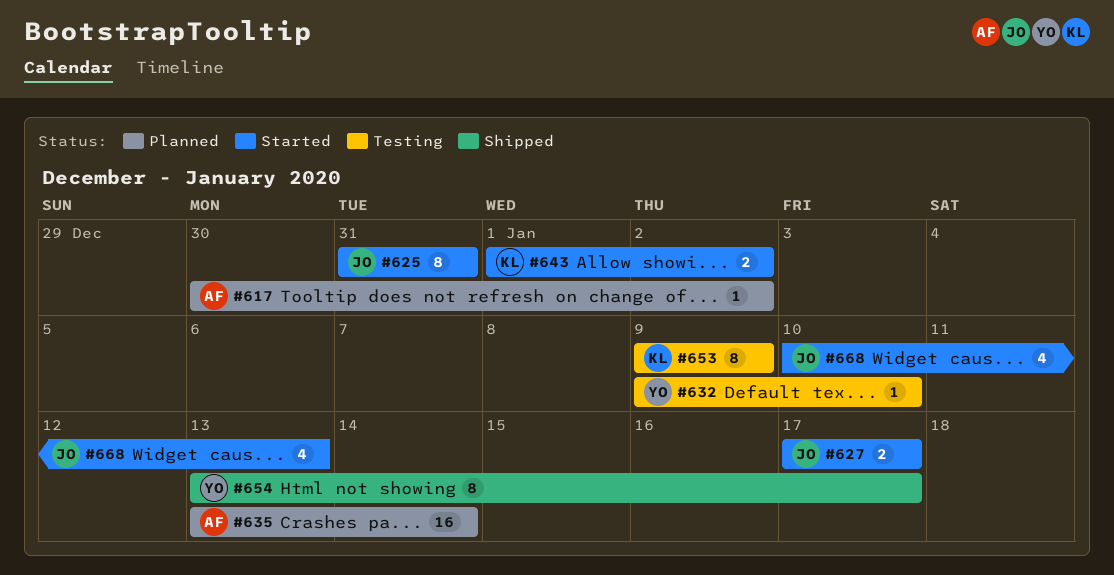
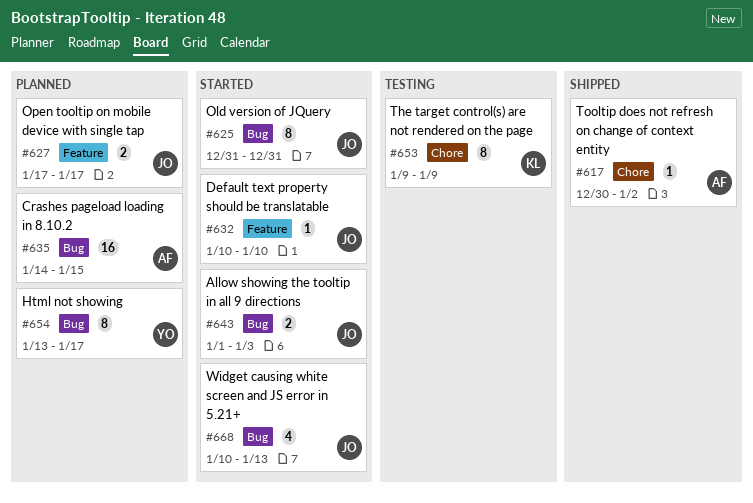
#617, status: Planned -> Shipped
#627, status: Started -> Planned
#632, status: Testing -> Started
#632, owner: YO -> JO
#632, start: Jan 9 -> Jan 10
#635, start: Jan 13 -> Jan 14
#635, due: Jan 14 -> Jan 15
#643, owner: KL -> JO
#643, due: Jan 2 -> Jan 3
#654, status: Shipped -> Planned

